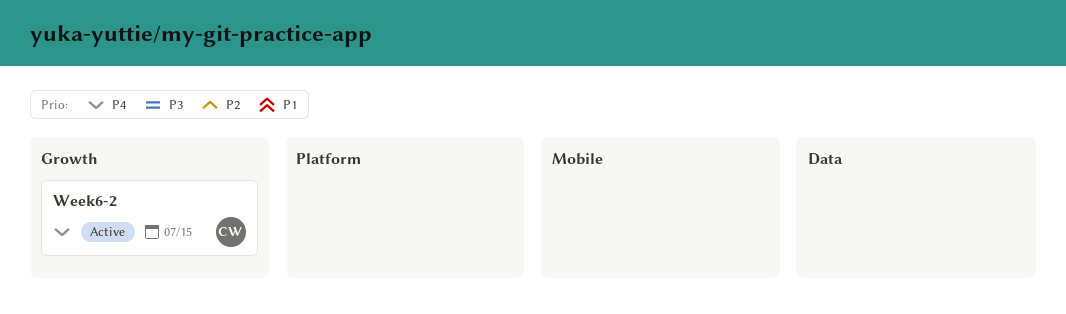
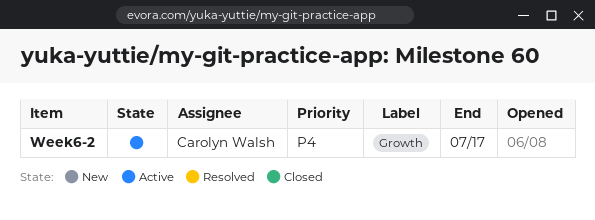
Week6-2, due: Jul 15 -> Jul 17

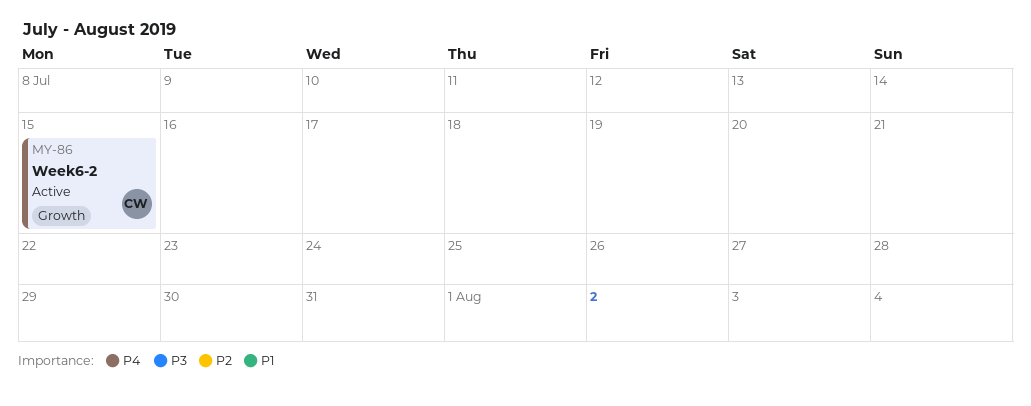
Week6-2, due: Jul 17 -> Jul 15

